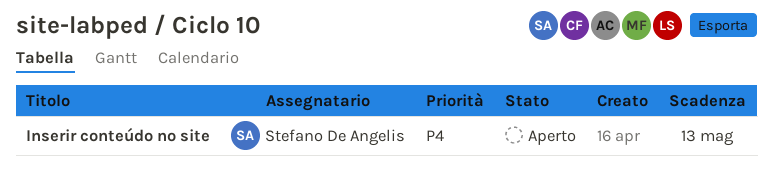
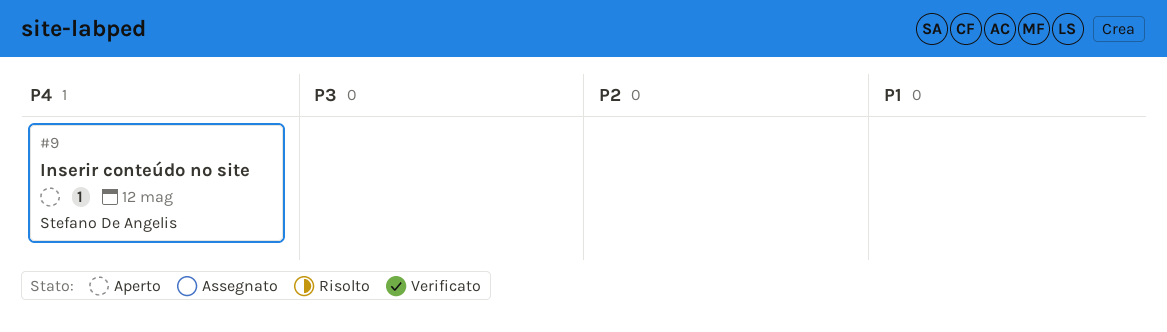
Inserir conteúdo no site, due: May 13 -> May 12

